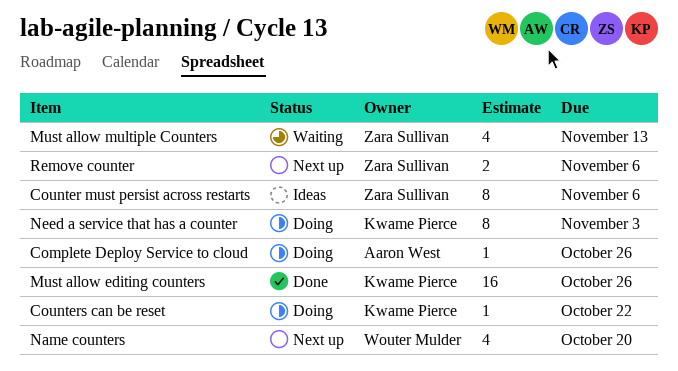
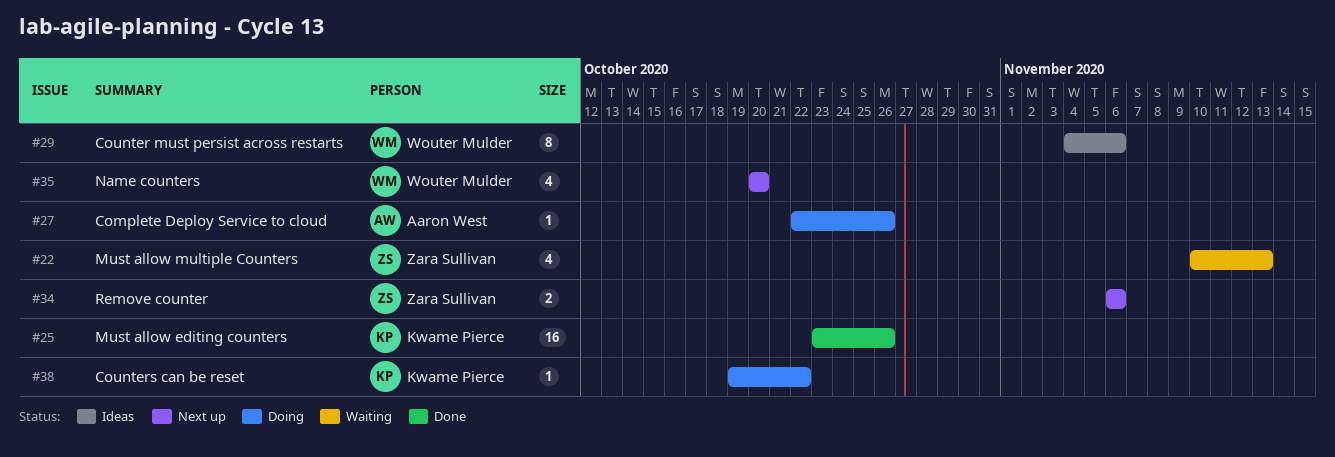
Counter must persist across restarts, owner: Zara Sullivan -> Wouter Mulder
Need a service that has a counter: present -> none

